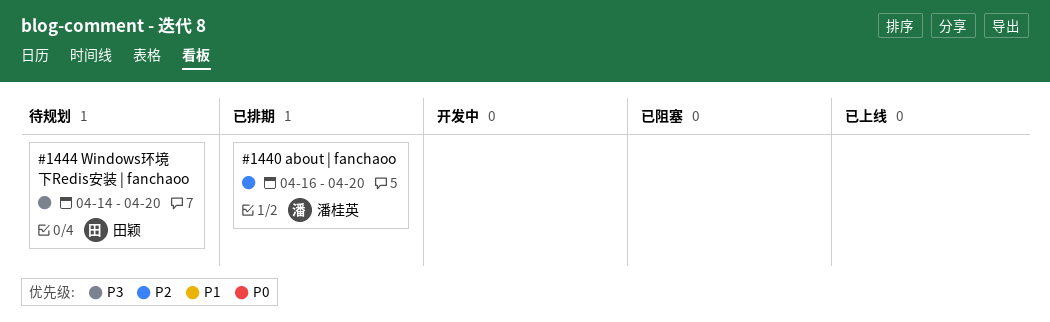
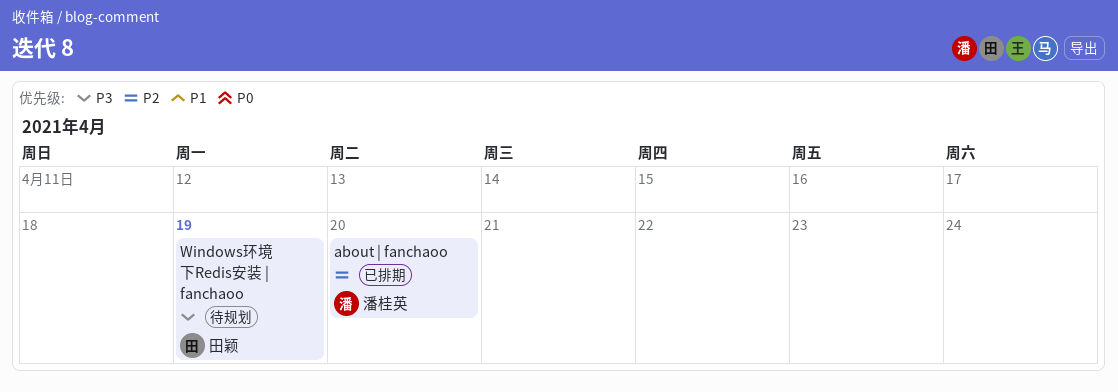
Windows环境下Redis安装 | fanchaoo, due: Apr 20 -> Apr 19

